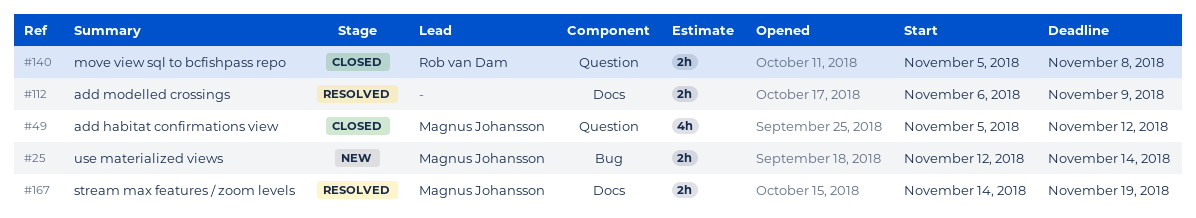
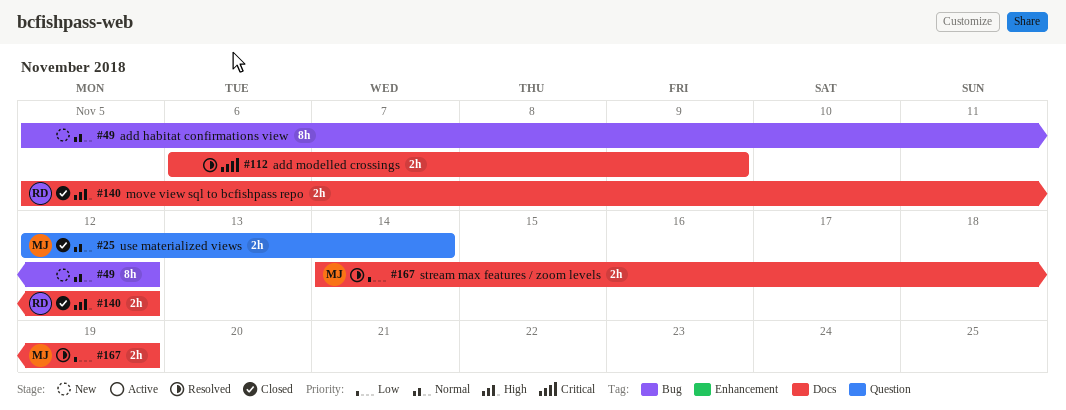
#25, status: New -> Closed
#25, label: Bug -> Question
#49, status: Closed -> New
#49, owner: Magnus Johansson -> none
#49, label: Question -> Bug
#49, estimate: 4h -> 8h
#140, label: Question -> Docs
#140, due: Nov 8 -> Nov 12

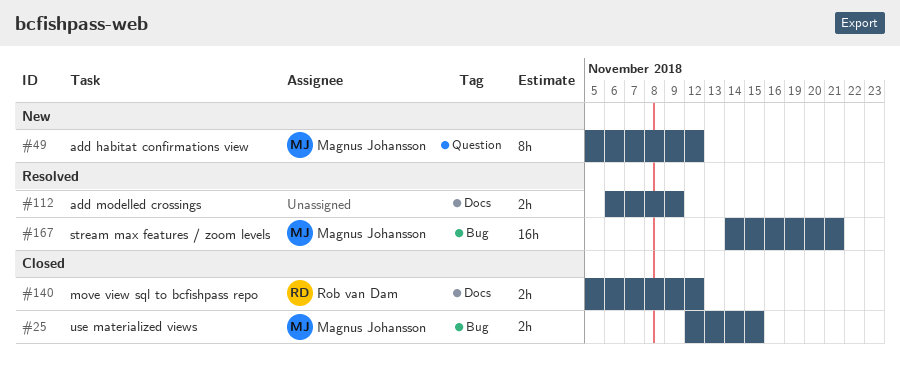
#25, label: Question -> Bug
#25, due: Nov 14 -> Nov 15
#49, owner: none -> Magnus Johansson
#49, label: Bug -> Question
#167, label: Docs -> Bug
#167, estimate: 2h -> 16h
#167, due: Nov 19 -> Nov 21

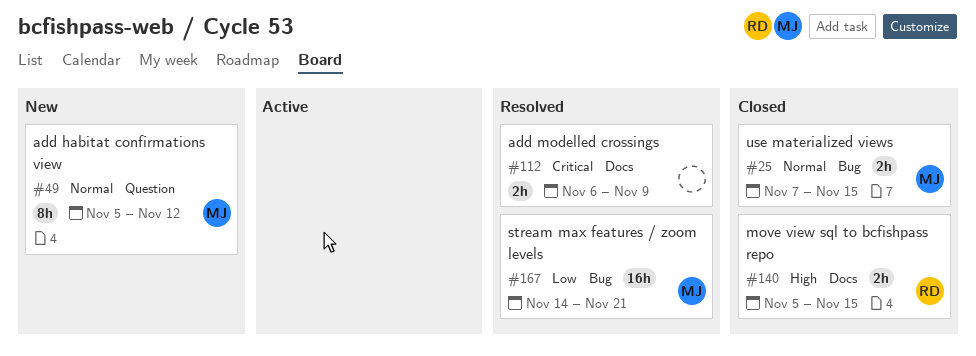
#25, start: Nov 12 -> Nov 7
#140, due: Nov 12 -> Nov 15

